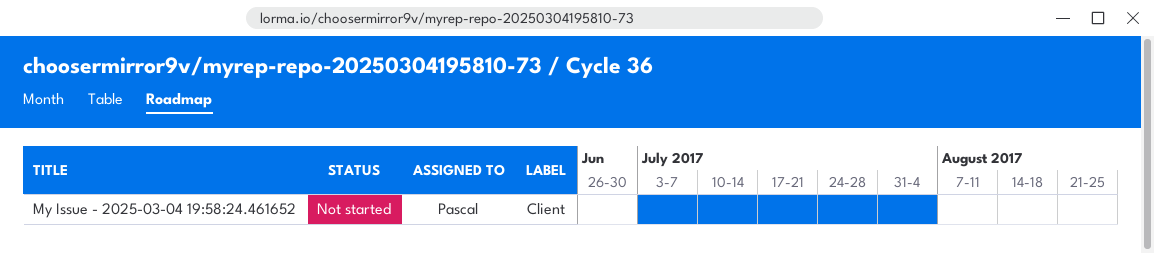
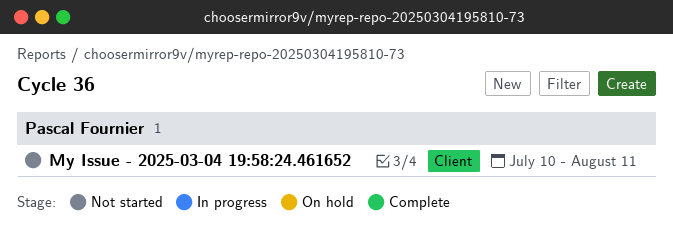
My Issue - 2025-03-04 19:58:24.461652, start: Jul 3 -> Jul 10
My Issue - 2025-03-04 19:58:24.461652, due: Aug 4 -> Aug 11

